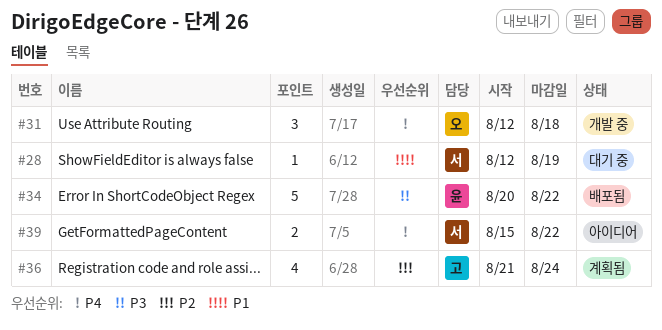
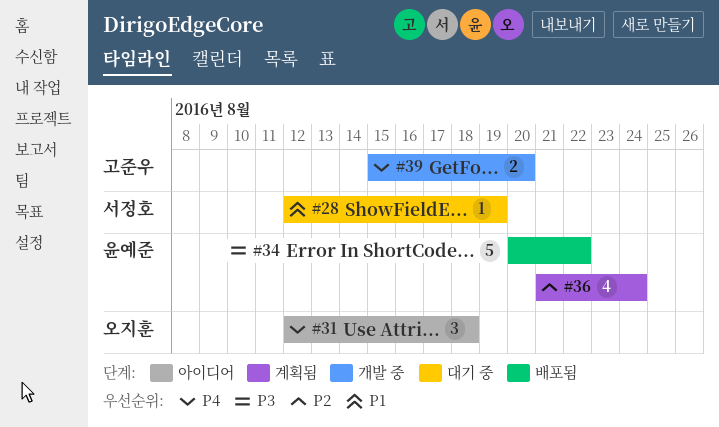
#31, status: 개발 중 -> 아이디어
#36, owner: 고준우 -> 윤예준
#39, status: 아이디어 -> 개발 중
#39, owner: 서정호 -> 고준우
#39, due: Aug 22 -> Aug 20

